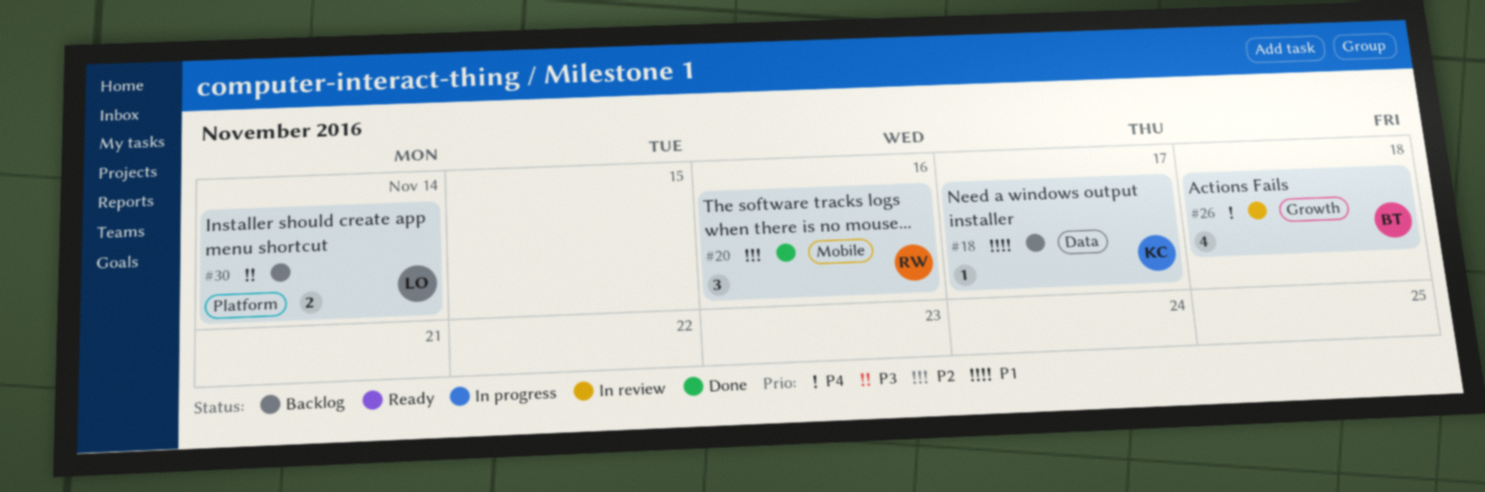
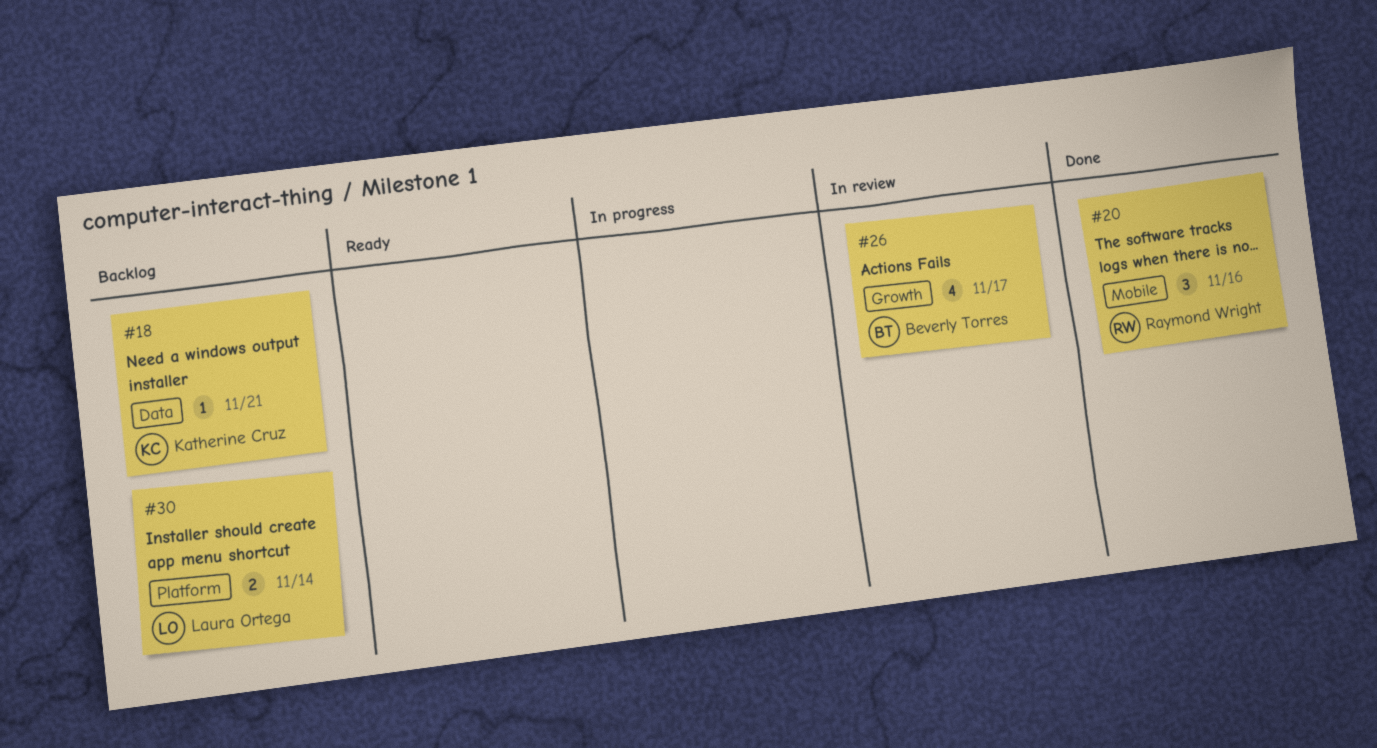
#18, due: Nov 17 -> Nov 21
#26, due: Nov 18 -> Nov 17

